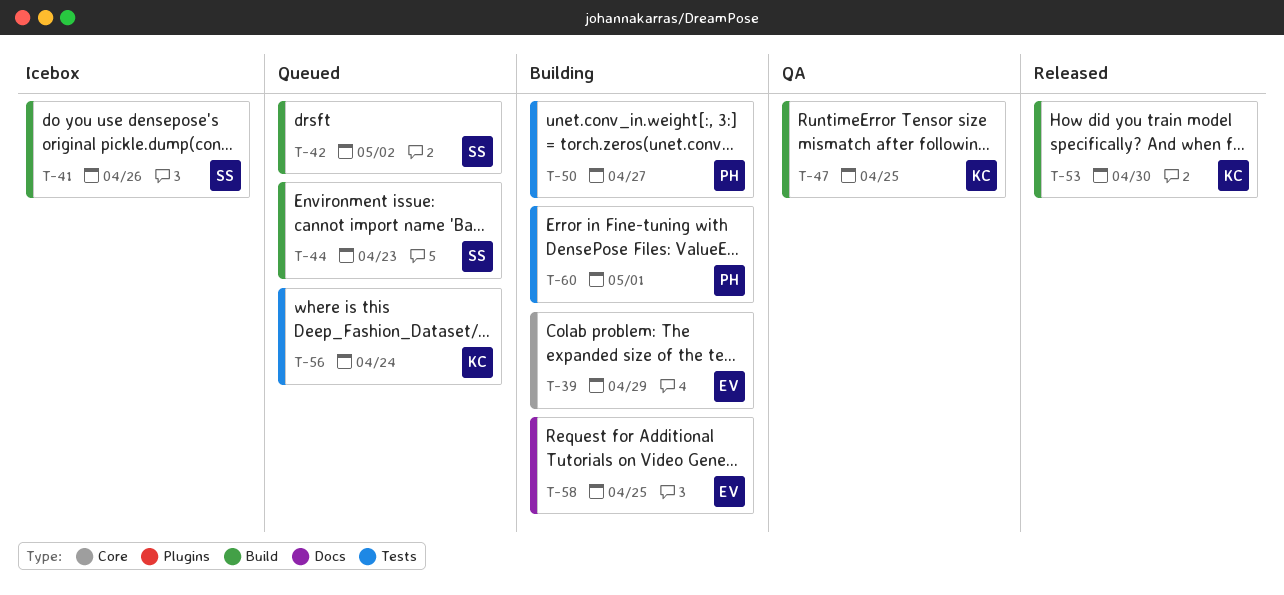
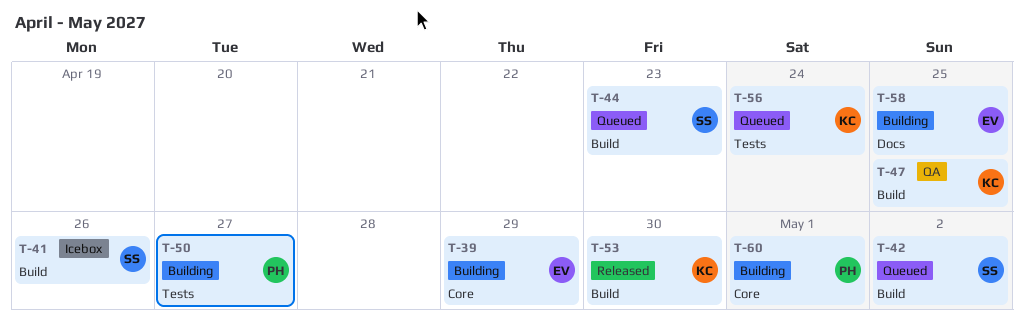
T-60, label: Tests -> Core

